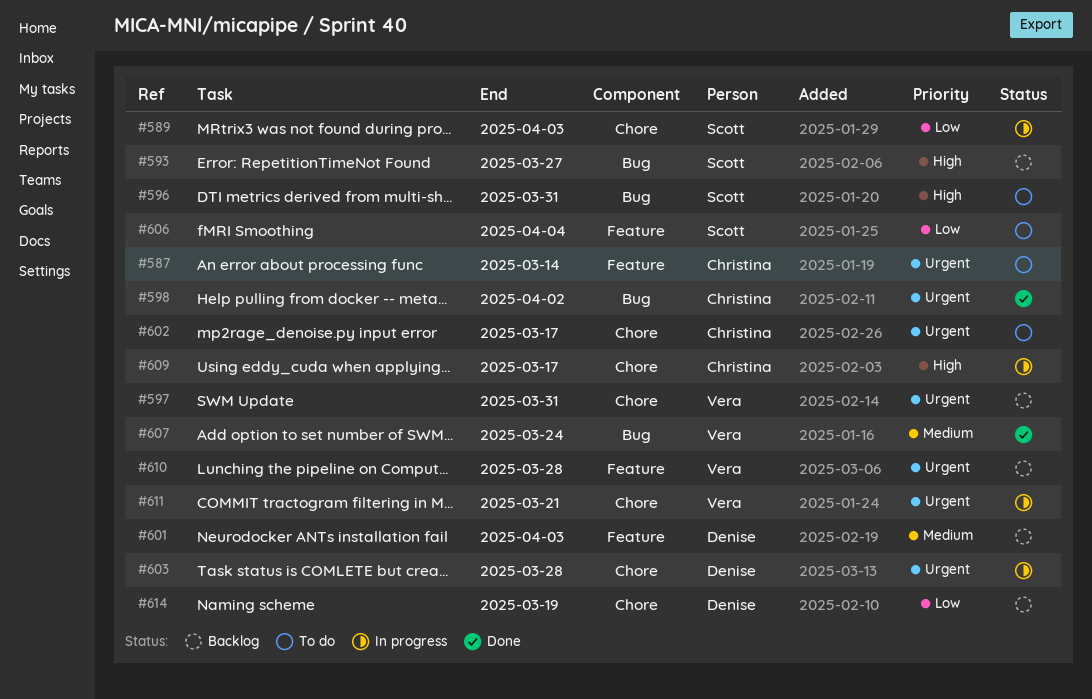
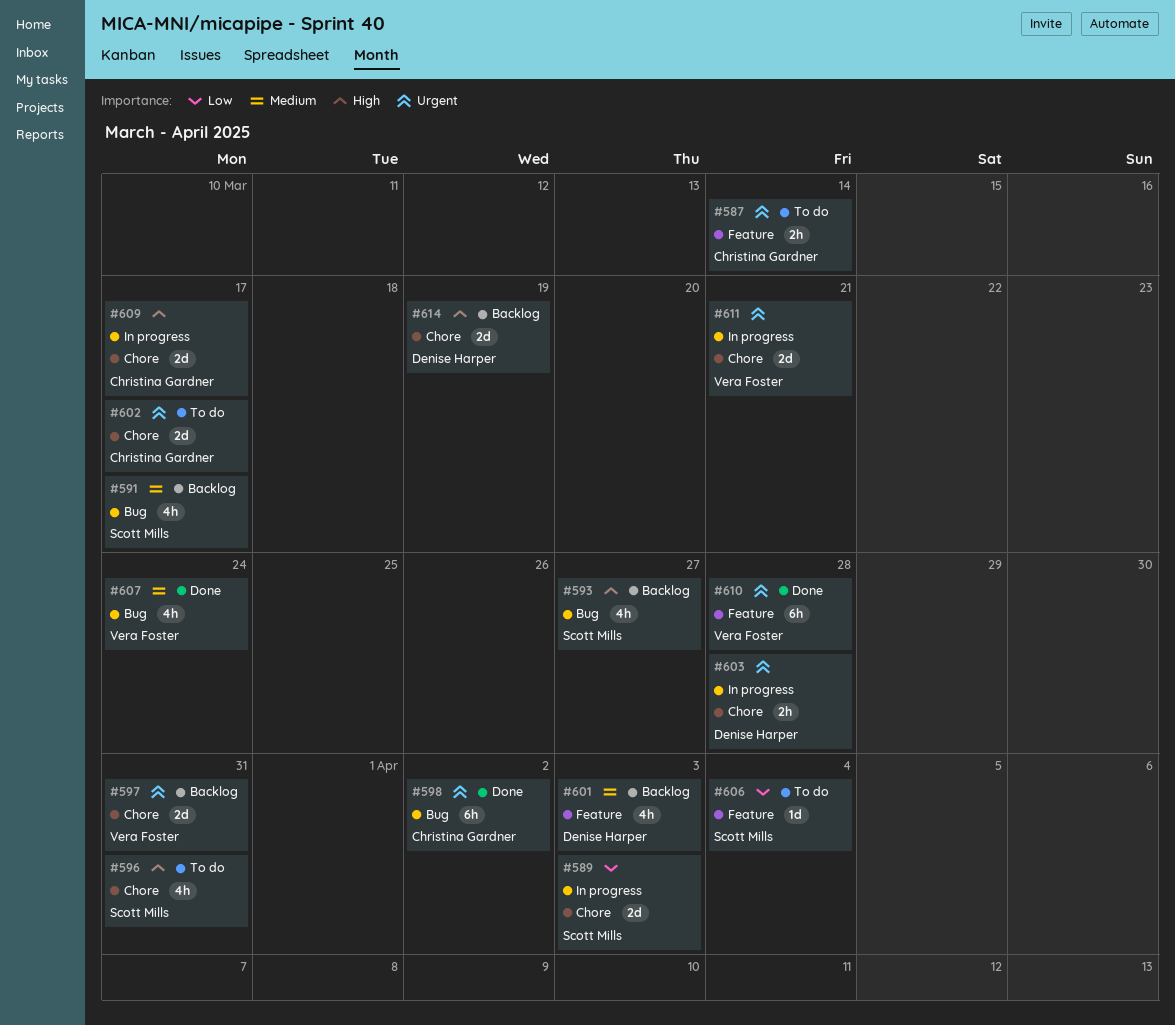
#591: none -> present
#596, label: Bug -> Chore
#610, status: Backlog -> Done
#614, priority: Low -> High

